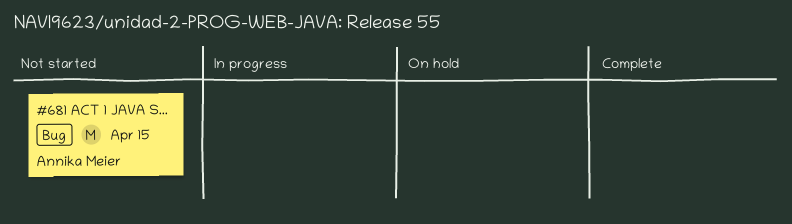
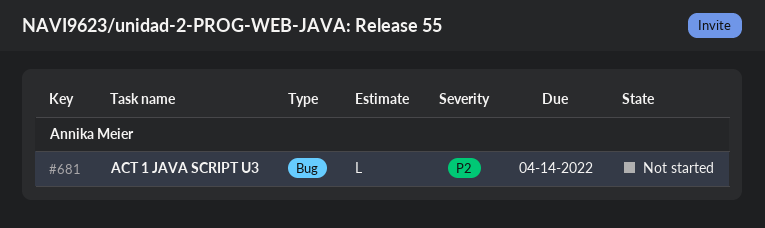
#681, estimate: M -> L
#681, due: Apr 15 -> Apr 14

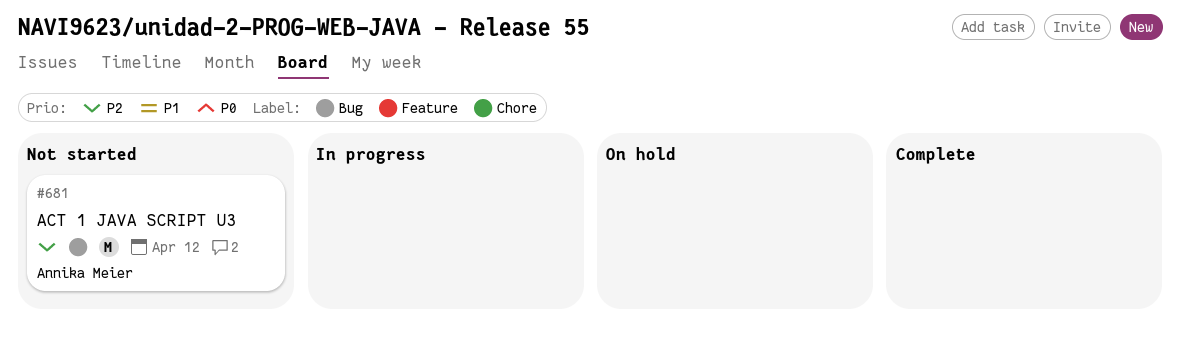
#681, estimate: L -> M
#681, due: Apr 14 -> Apr 12

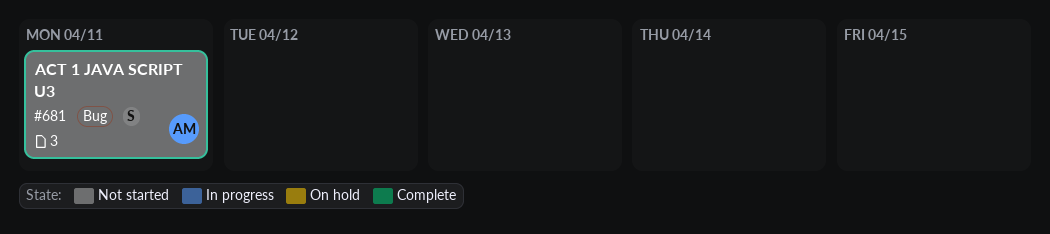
#681, estimate: M -> S
#681, due: Apr 12 -> Apr 11

